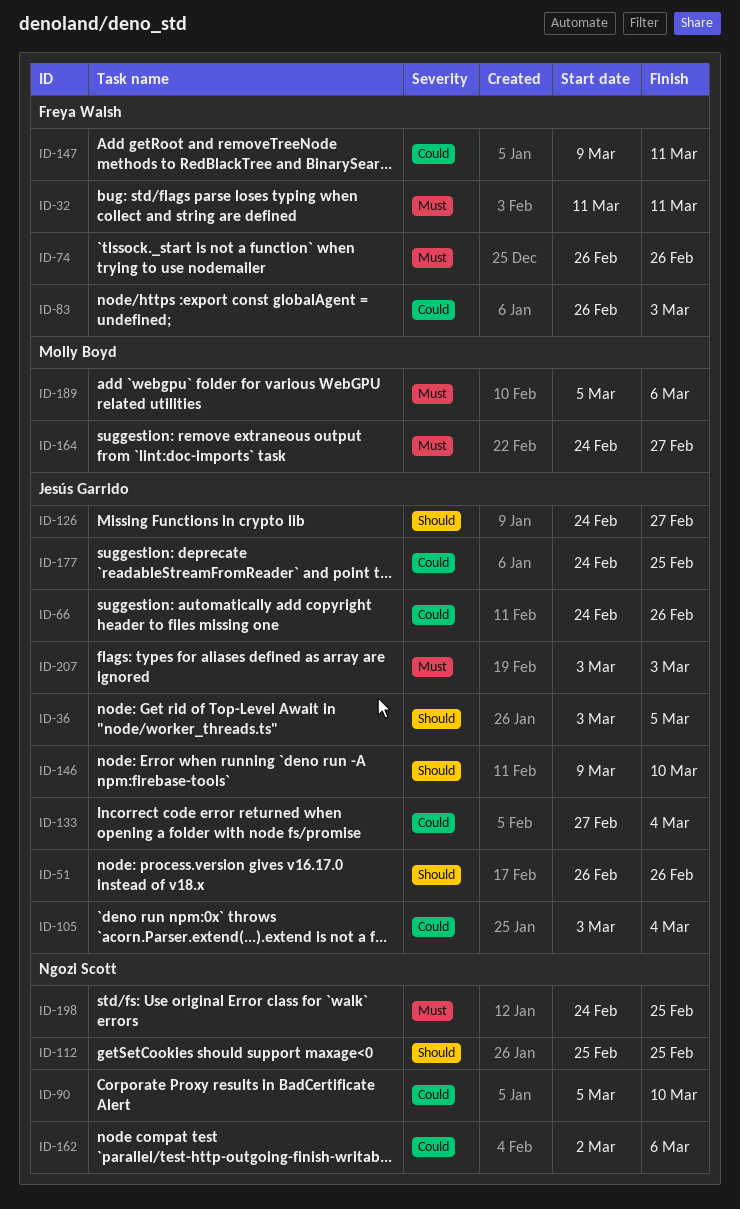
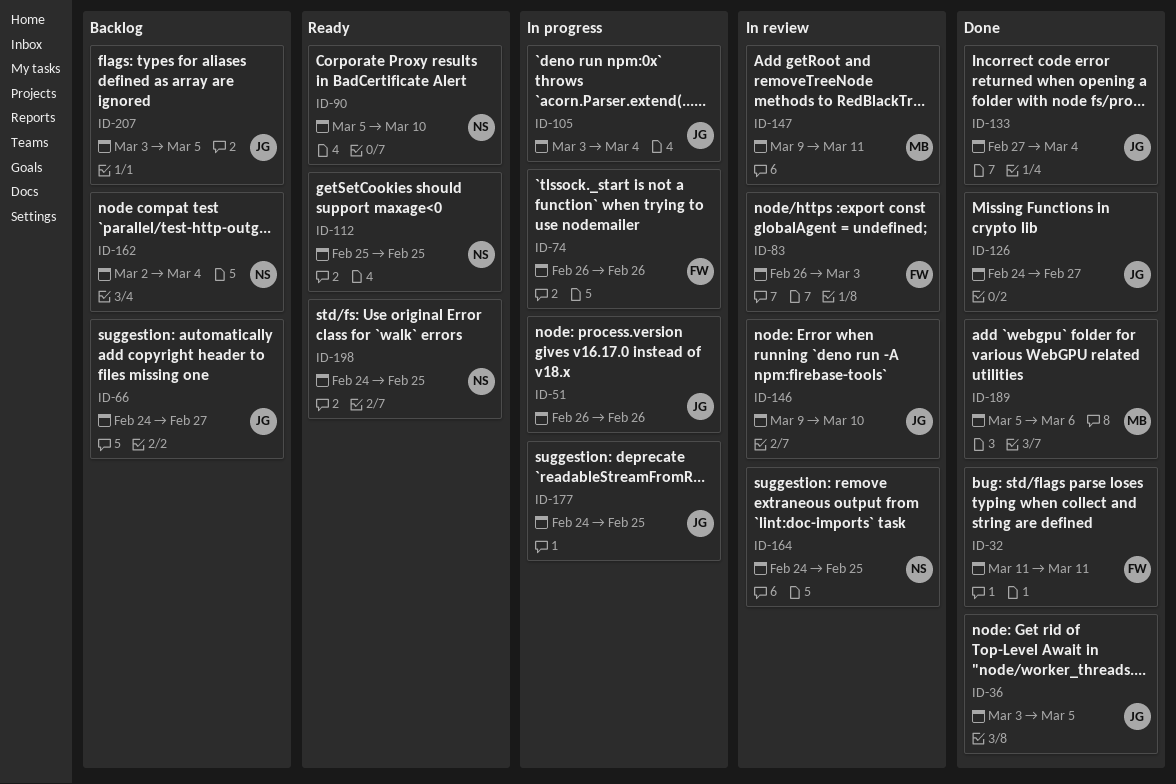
ID-66, due: Feb 26 -> Feb 27
ID-147, owner: Freya Walsh -> Molly Boyd
ID-162, due: Mar 6 -> Mar 4
ID-164, owner: Molly Boyd -> Ngozi Scott
ID-164, due: Feb 27 -> Feb 25
ID-207, due: Mar 3 -> Mar 5

